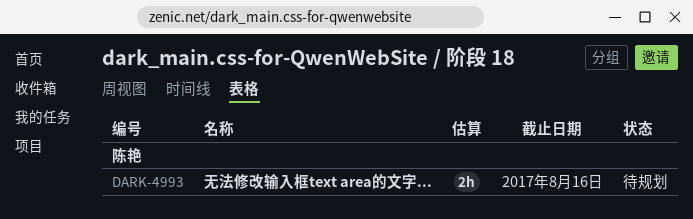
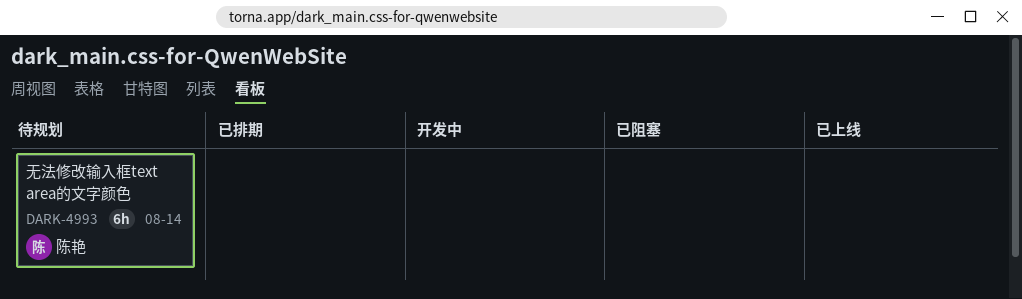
DARK-4993, estimate: 2h -> 6h
DARK-4993, due: Aug 16 -> Aug 14

